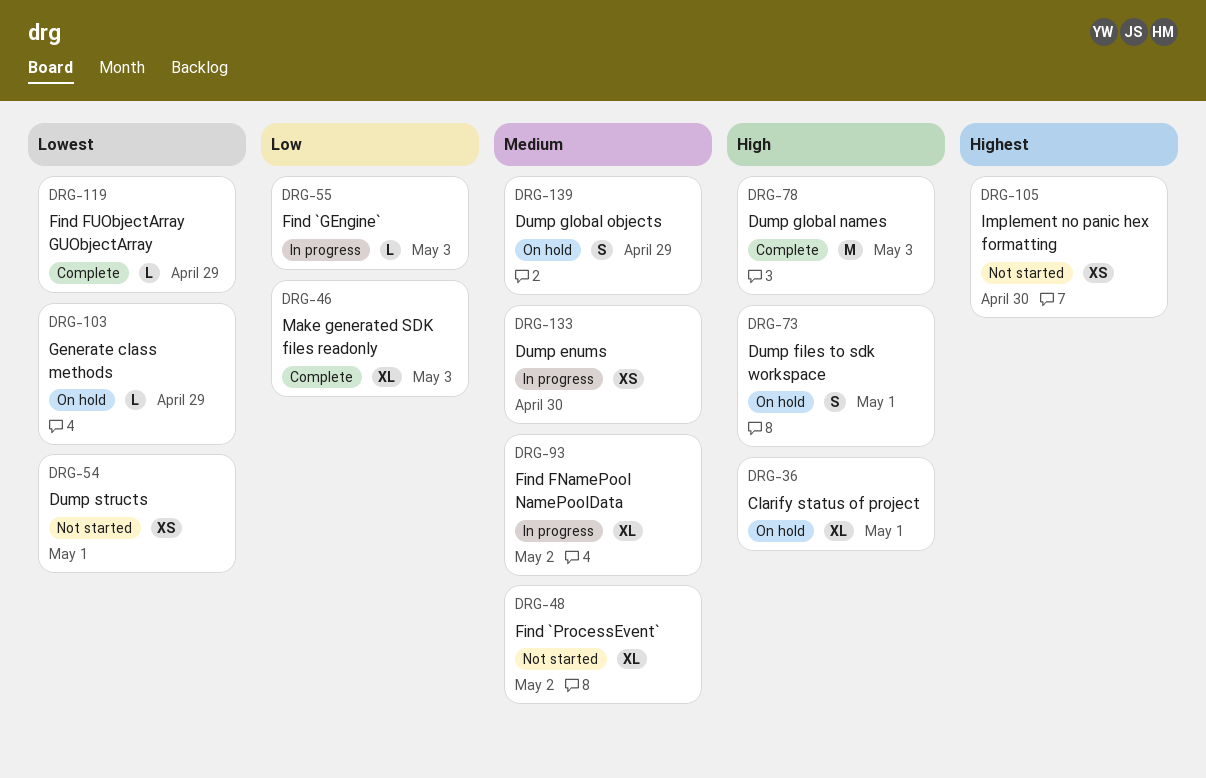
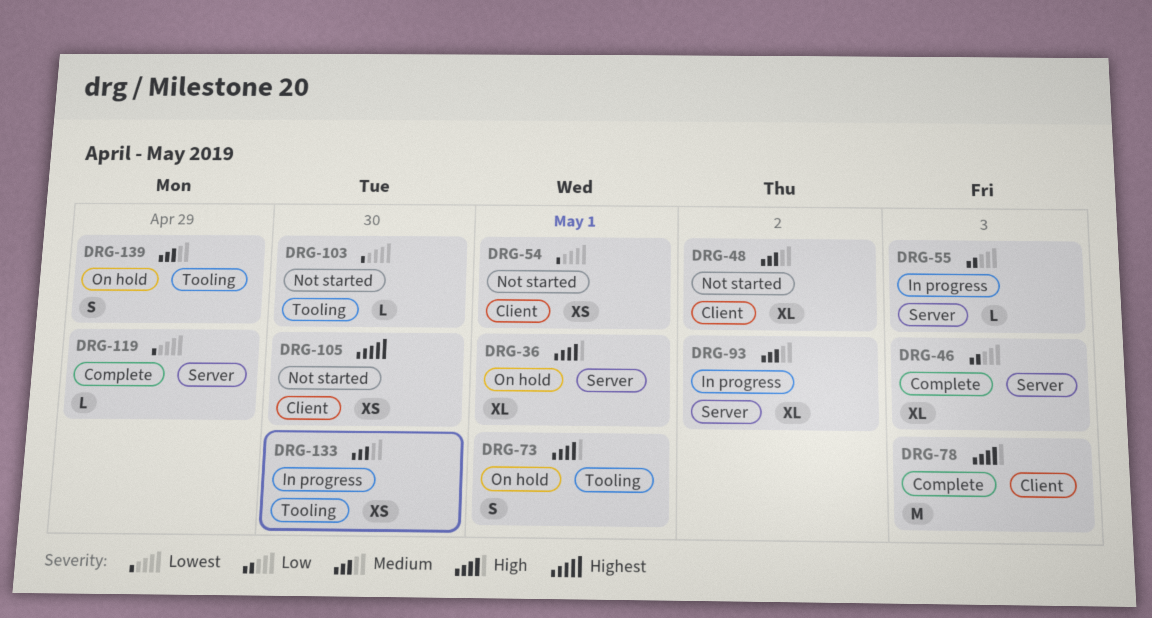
DRG-103, status: On hold -> Not started
DRG-103, due: Apr 29 -> Apr 30

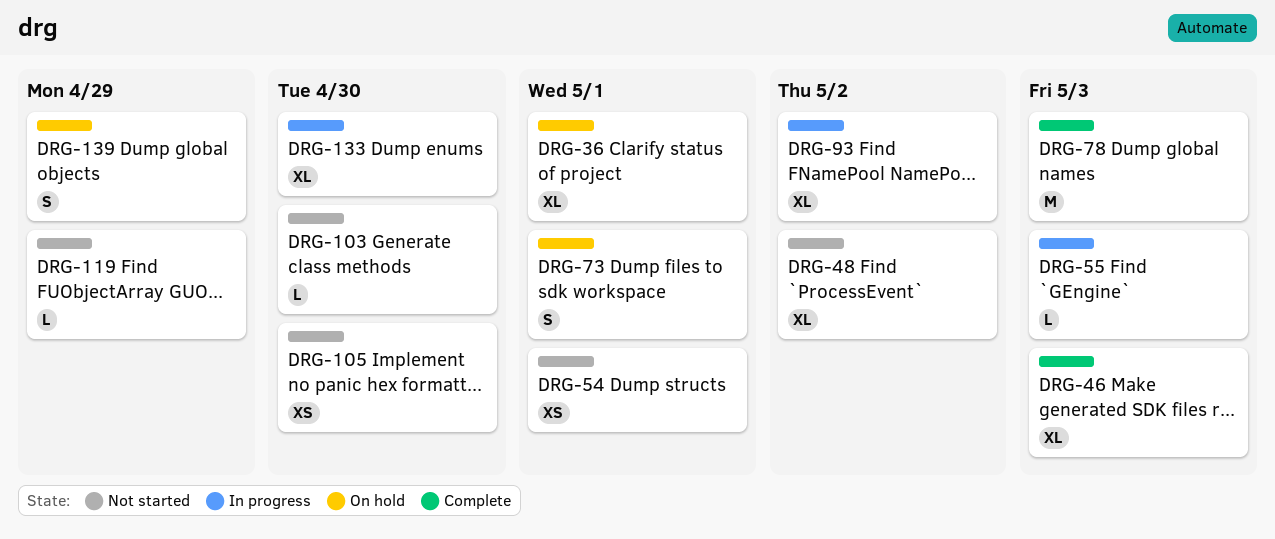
DRG-119, status: Complete -> Not started
DRG-133, estimate: XS -> XL

